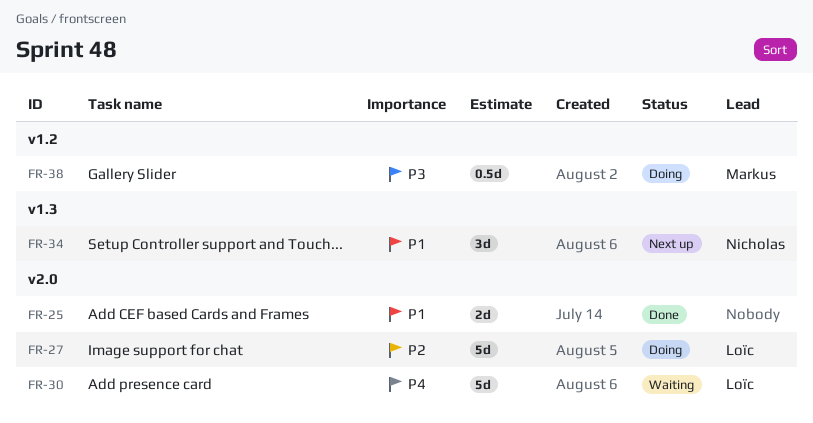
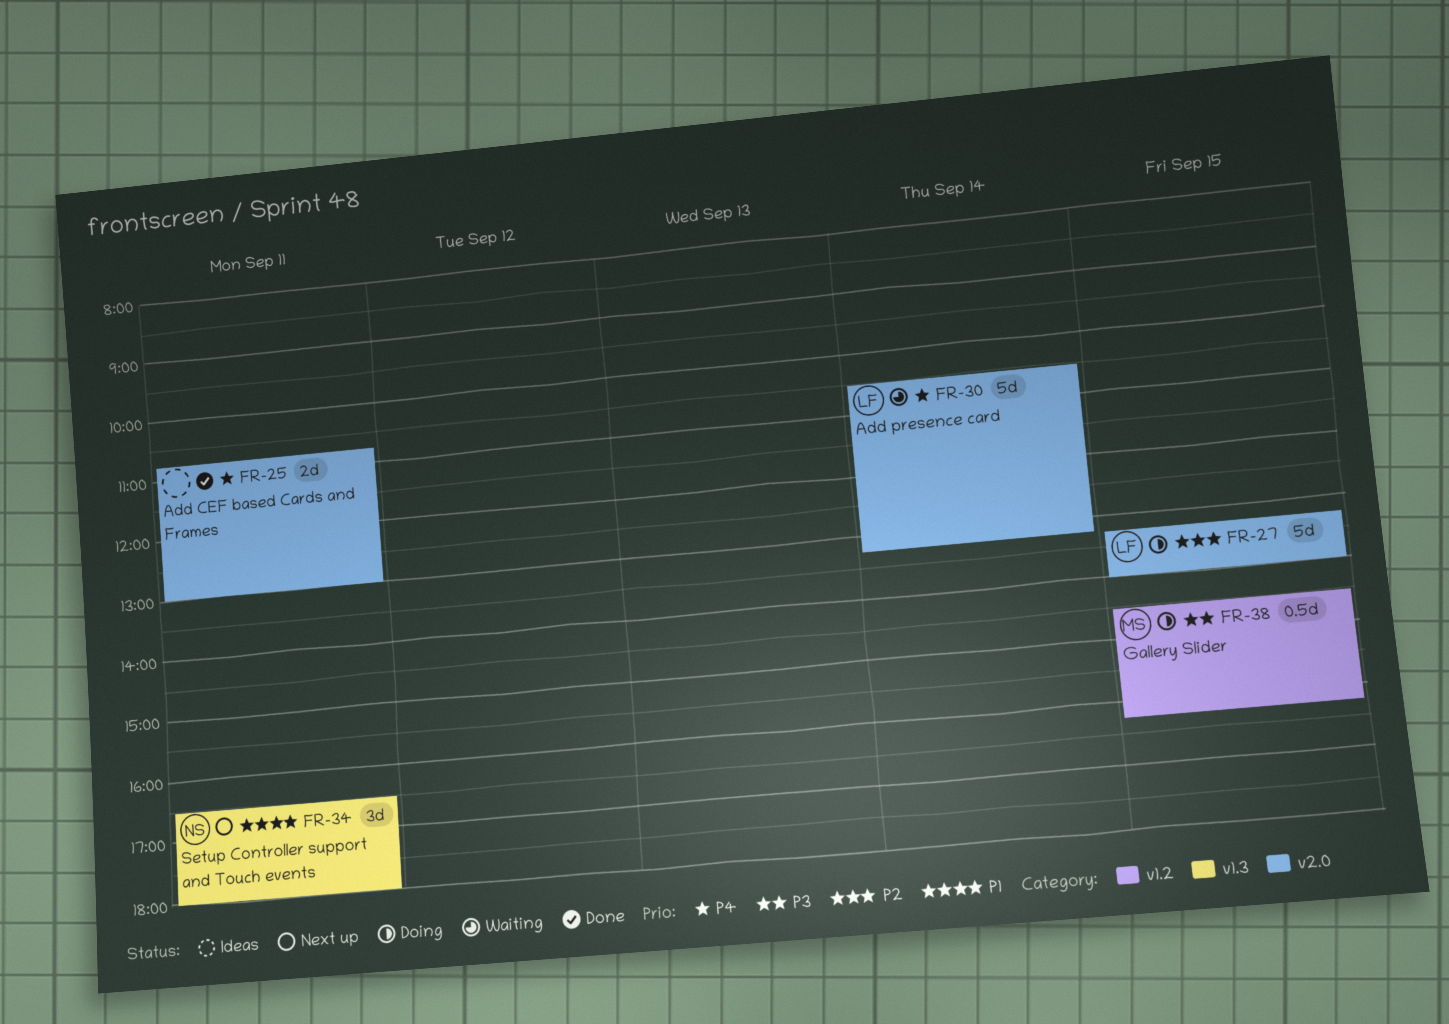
FR-25, priority: P1 -> P4

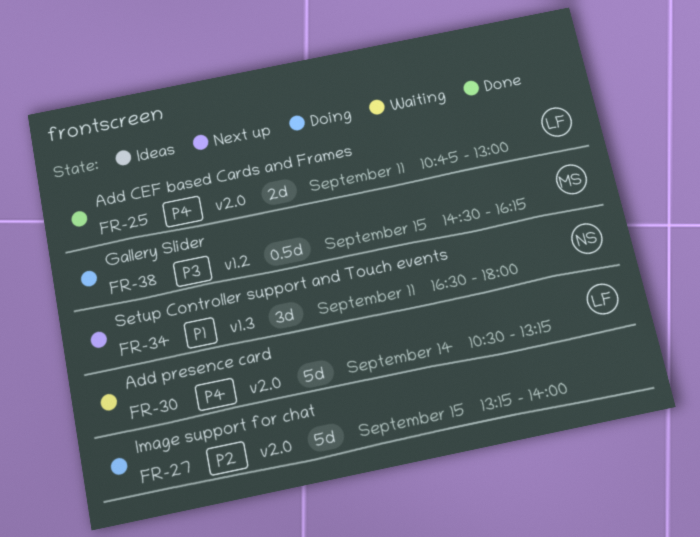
FR-25, owner: none -> LF
FR-27, owner: LF -> none

